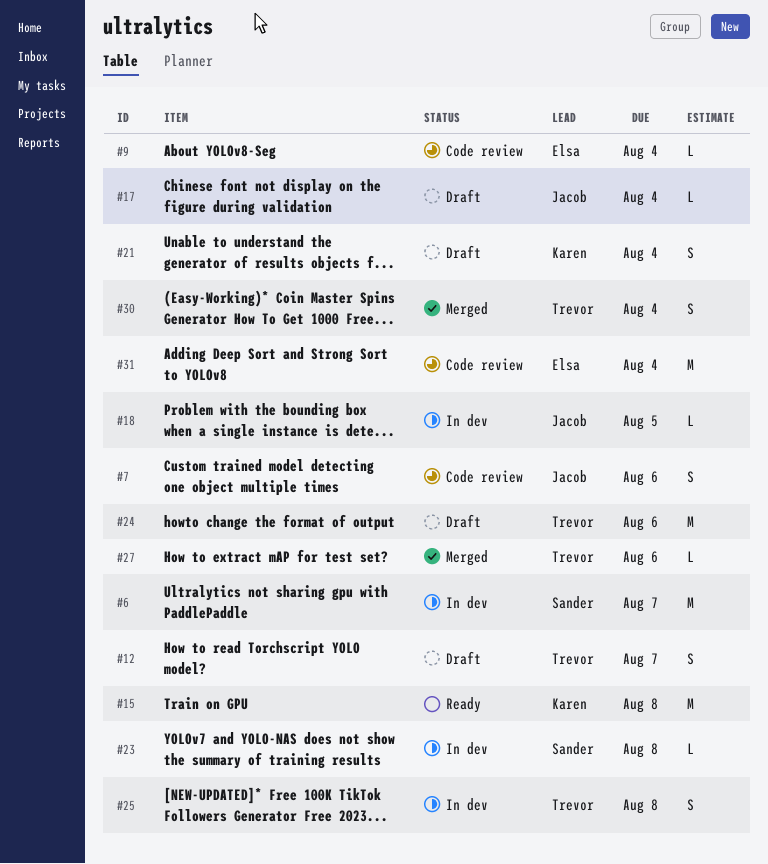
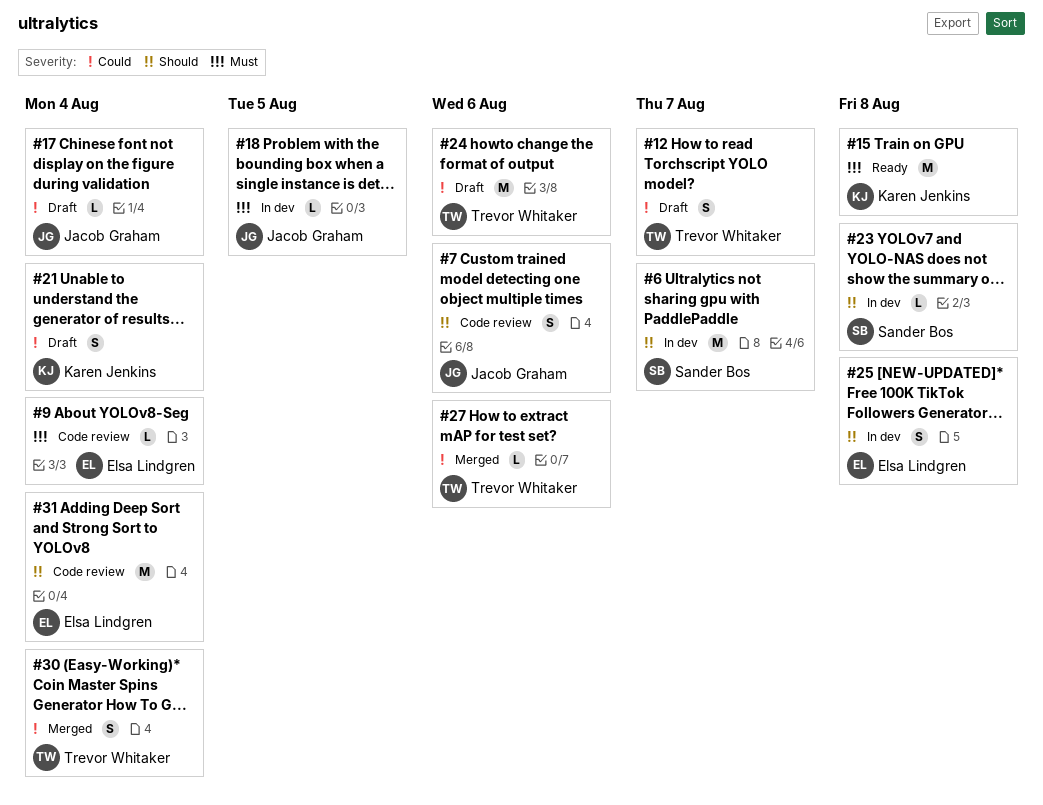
#25, owner: Trevor Whitaker -> Elsa Lindgren

